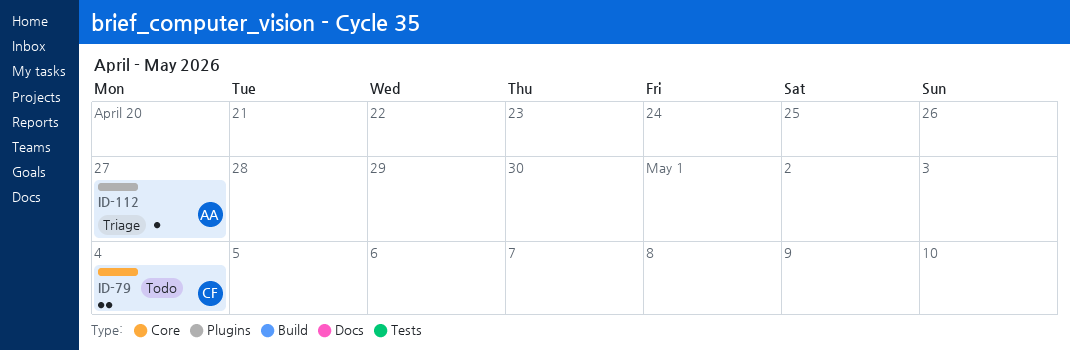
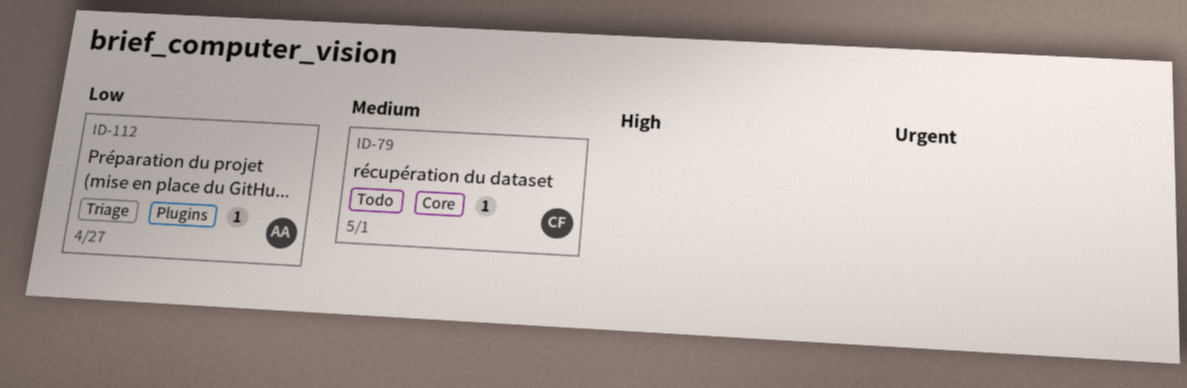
ID-79, estimate: 2 -> 1
ID-79, due: May 4 -> May 1

